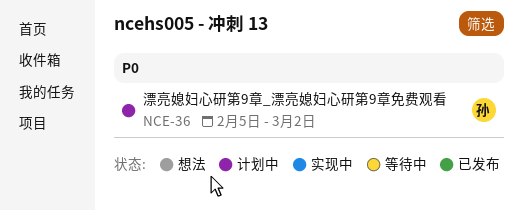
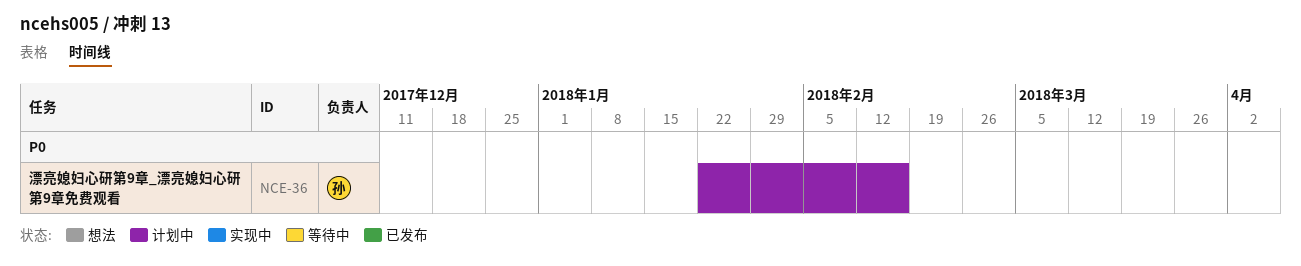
NCE-36, start: Feb 5 -> Jan 22
NCE-36, due: Mar 2 -> Feb 16

